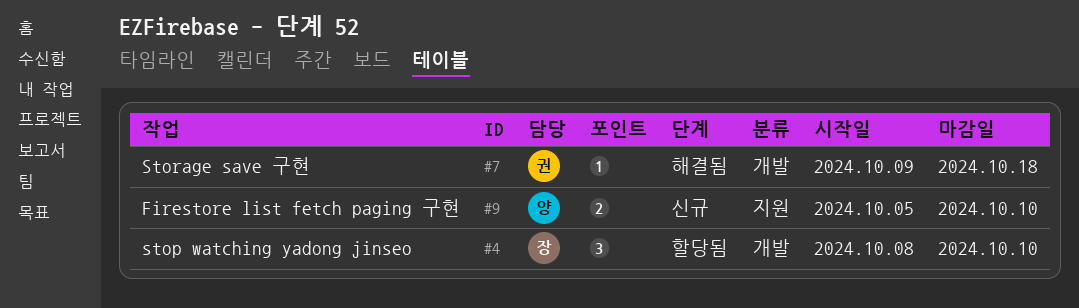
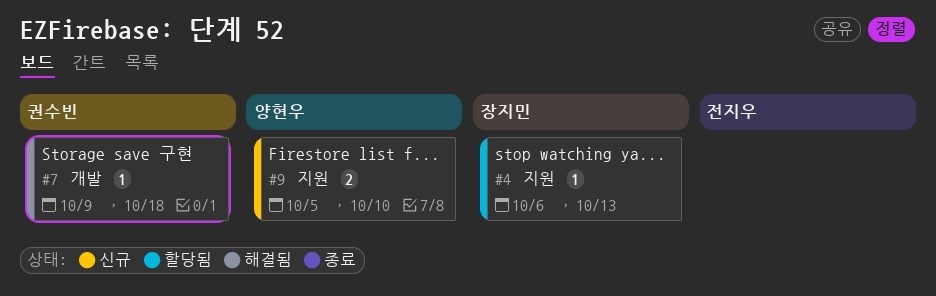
#4, label: 개발 -> 지원
#4, estimate: 3 -> 1
#4, start: Oct 8 -> Oct 6
#4, due: Oct 10 -> Oct 13

